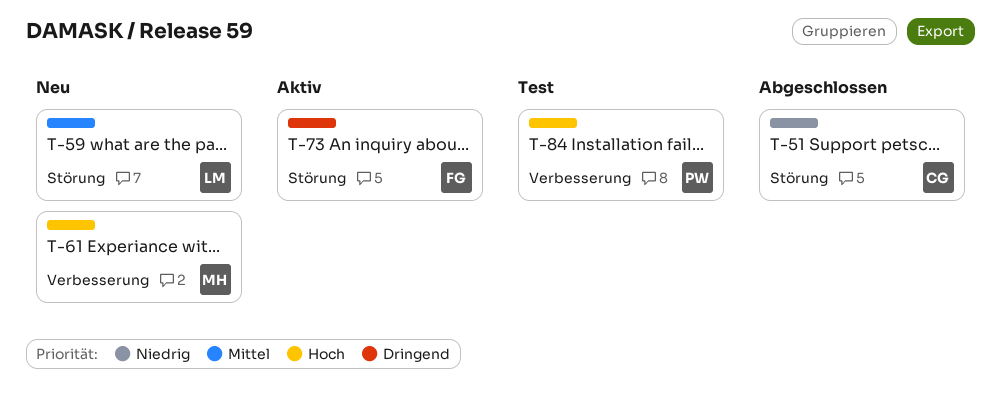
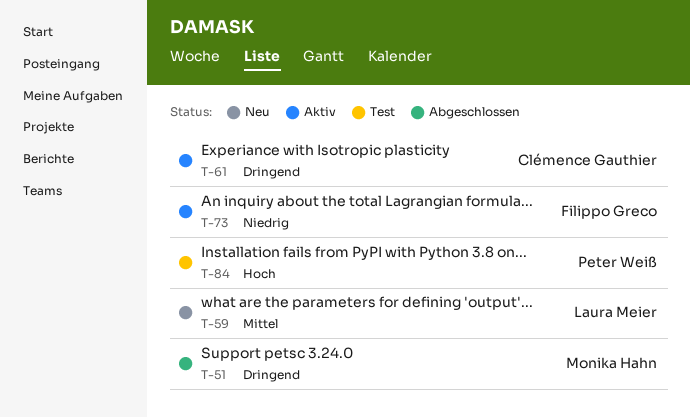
T-51, owner: Clémence Gauthier -> Monika Hahn
T-51, priority: Niedrig -> Dringend
T-61, status: Neu -> Aktiv
T-61, owner: Monika Hahn -> Clémence Gauthier
T-61, priority: Hoch -> Dringend
T-73, priority: Dringend -> Niedrig

